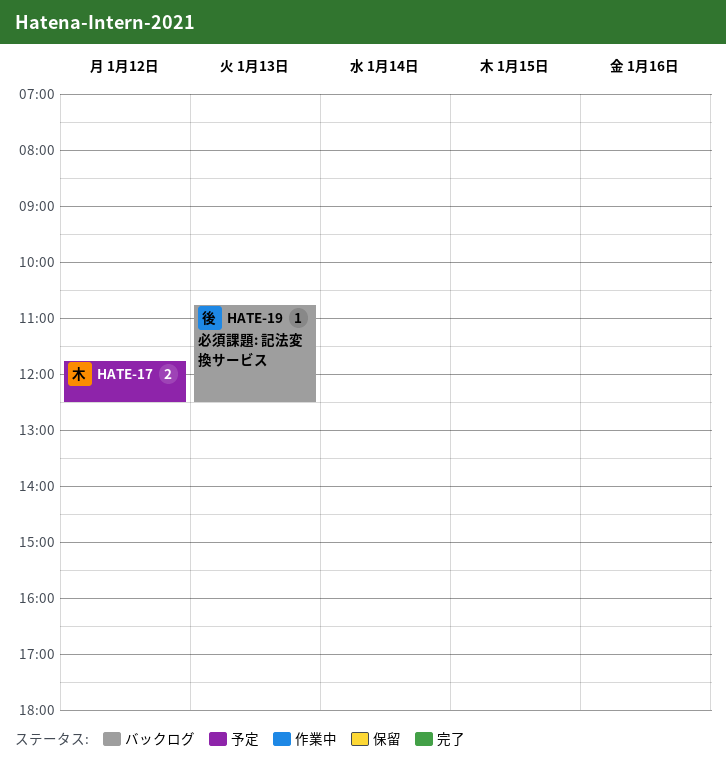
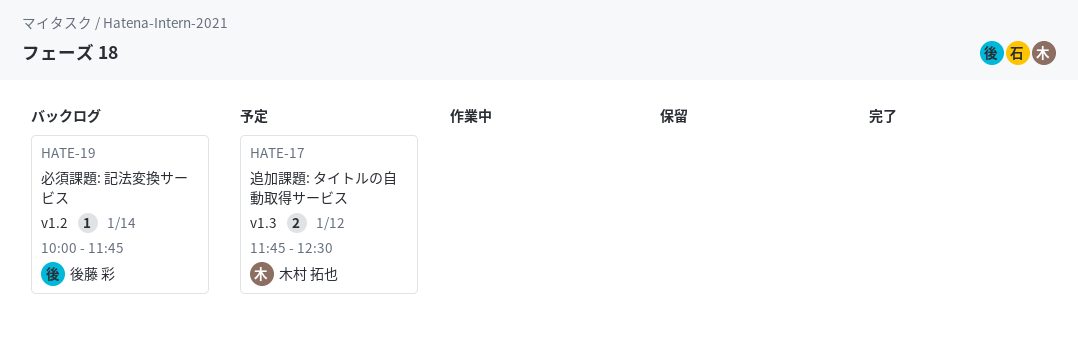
HATE-19, day: Jan 13 -> Jan 14
HATE-19, begins: 10:45 -> 10:00
HATE-19, ends: 12:30 -> 11:45

